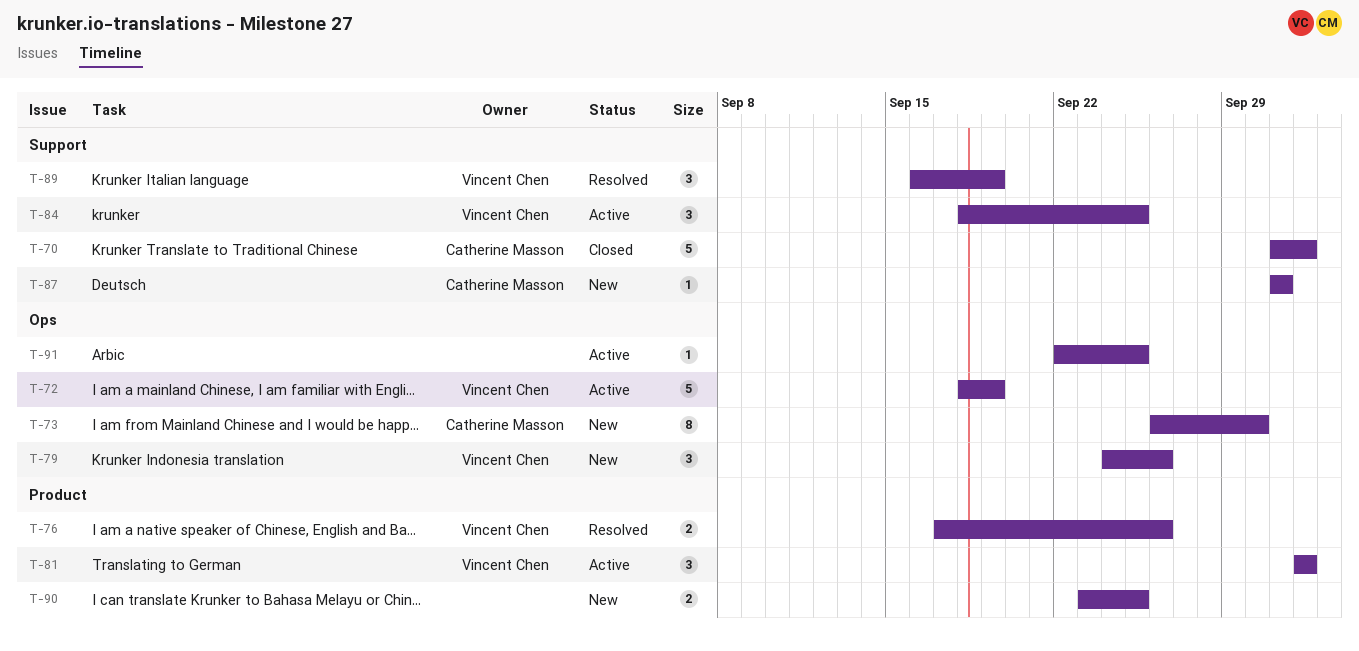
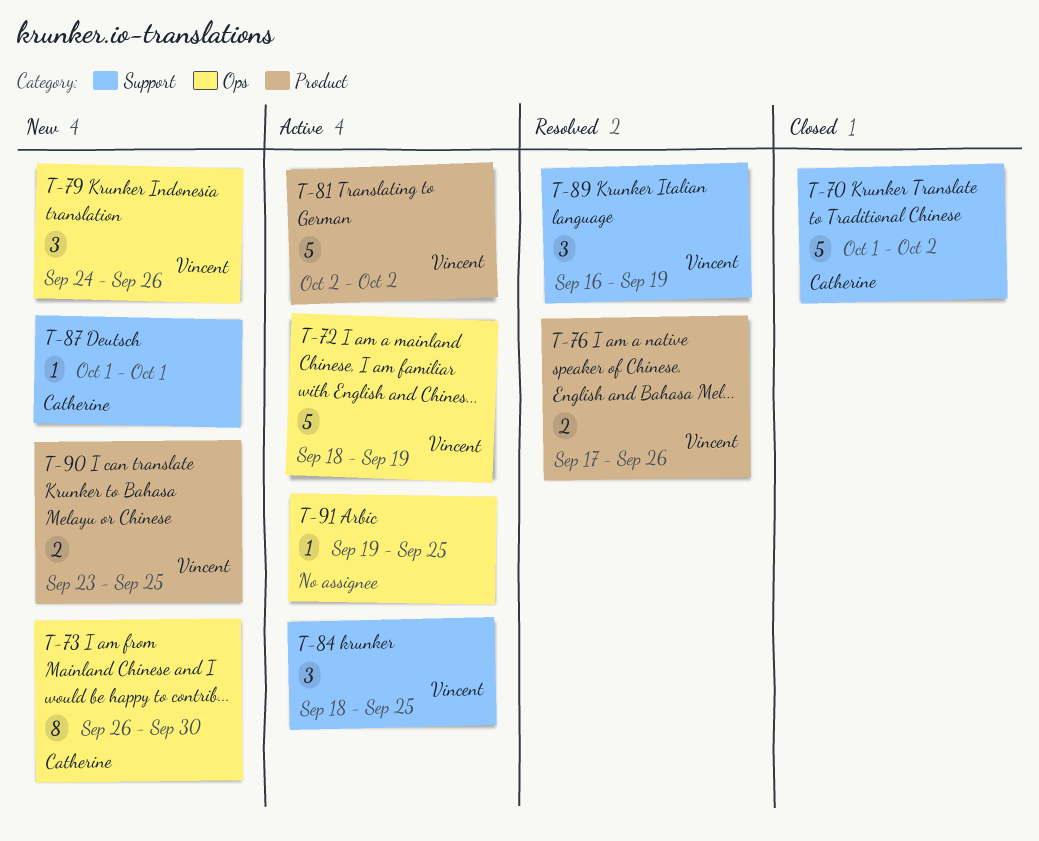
T-81, estimate: 3 -> 5
T-90, owner: none -> Vincent Chen
T-91, start: Sep 22 -> Sep 19

